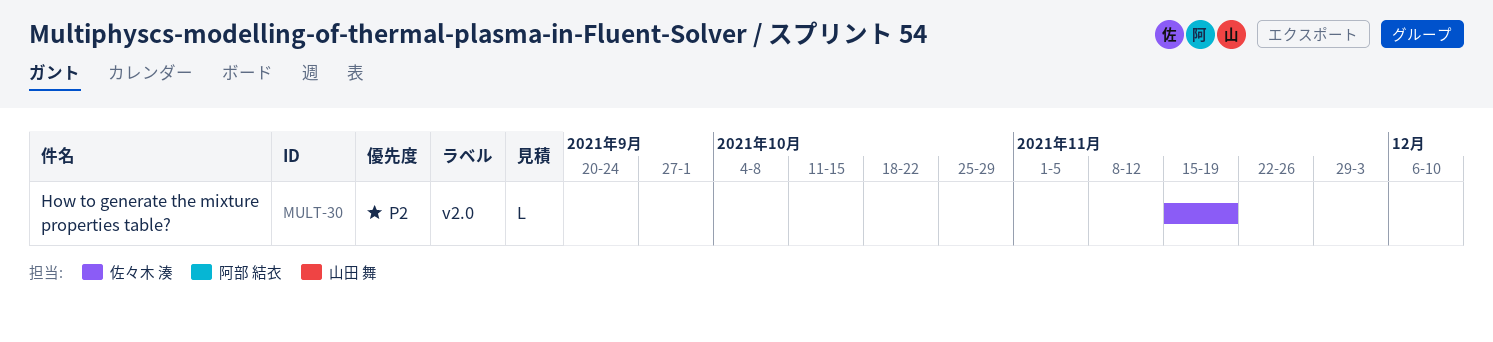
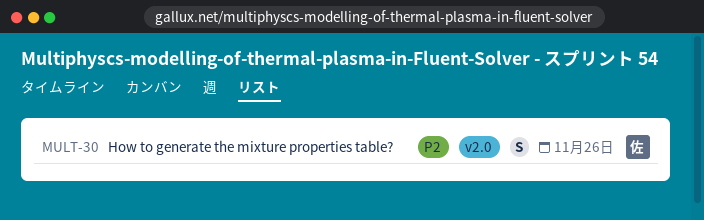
MULT-30, estimate: L -> S
MULT-30, due: Nov 19 -> Nov 26

